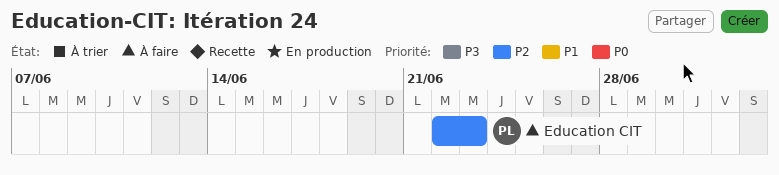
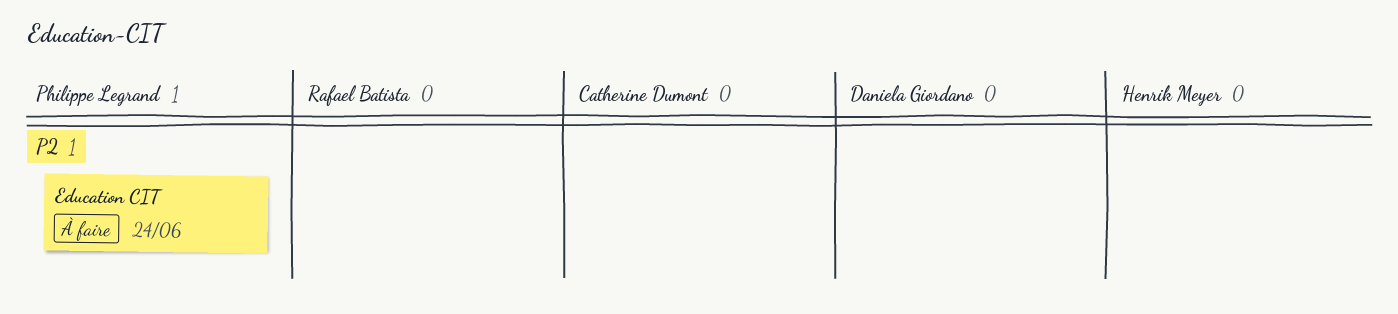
Education CIT, due: Jun 23 -> Jun 24

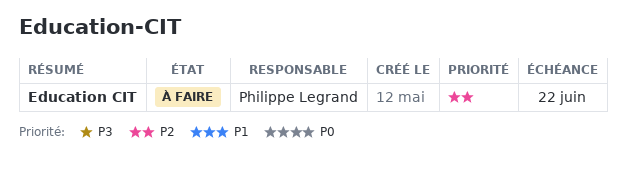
Education CIT, due: Jun 24 -> Jun 22

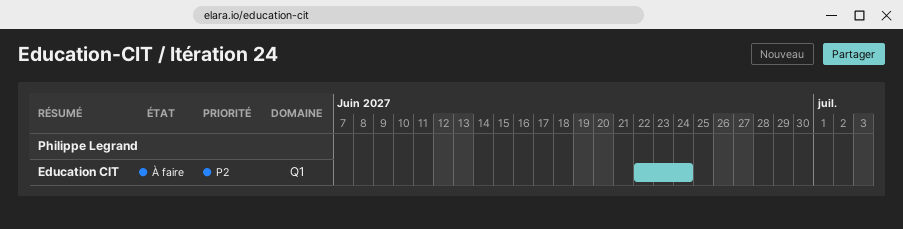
Education CIT, due: Jun 22 -> Jun 24

